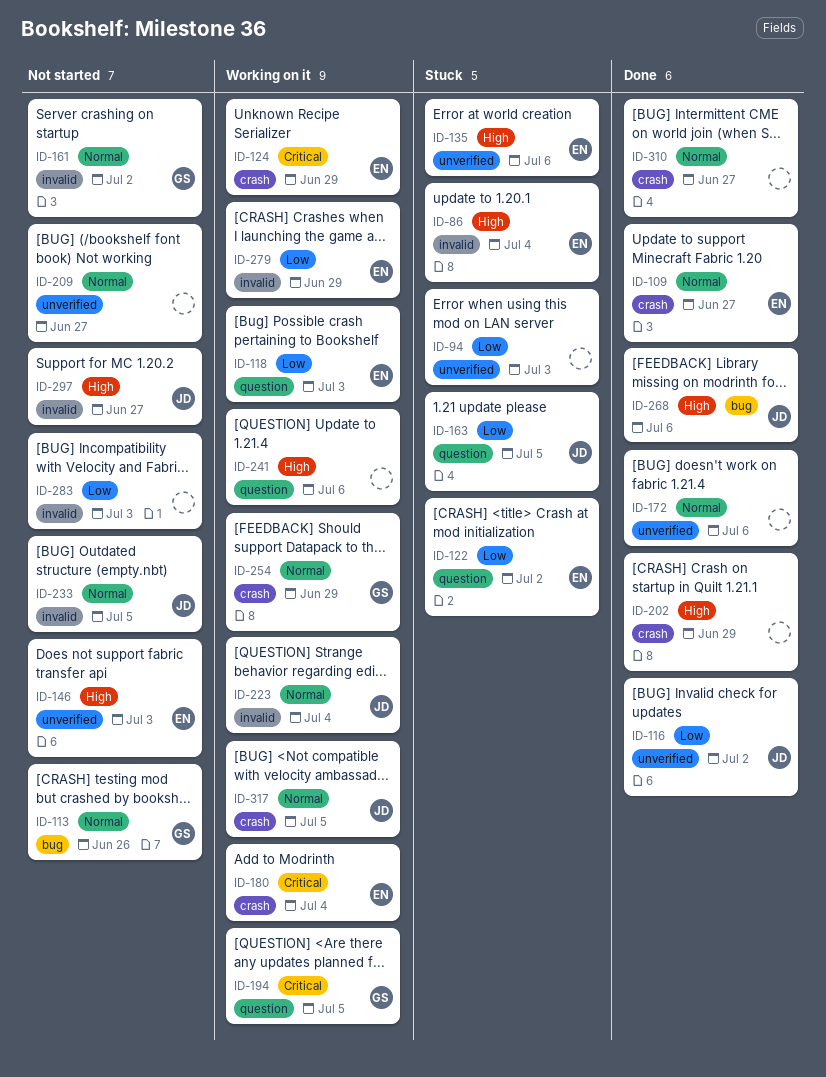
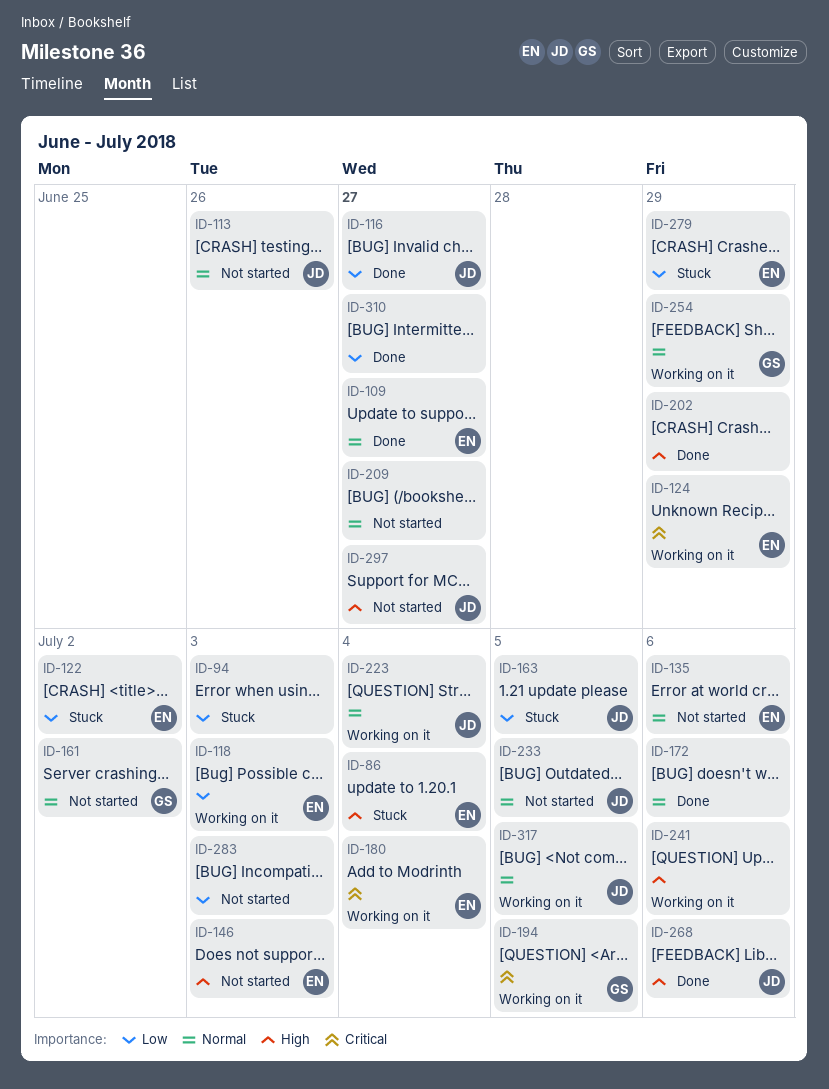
ID-113, owner: GS -> JD
ID-116, due: Jul 2 -> Jun 27
ID-135, status: Stuck -> Not started
ID-135, priority: High -> Normal
ID-279, status: Working on it -> Stuck
ID-310, priority: Normal -> Low

